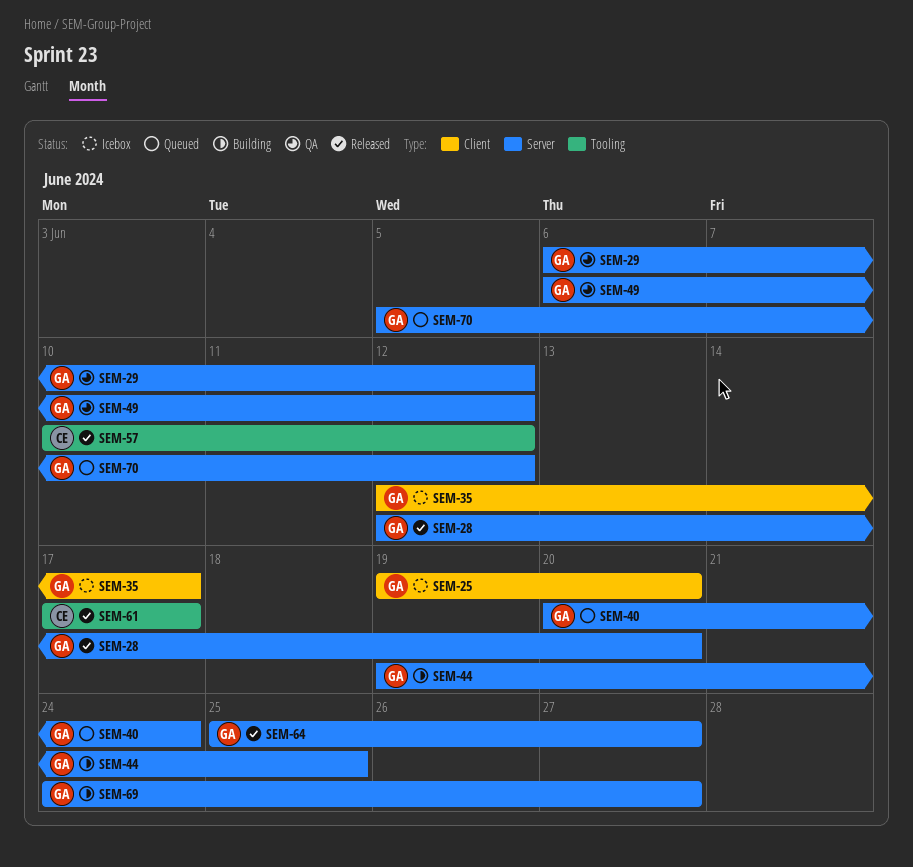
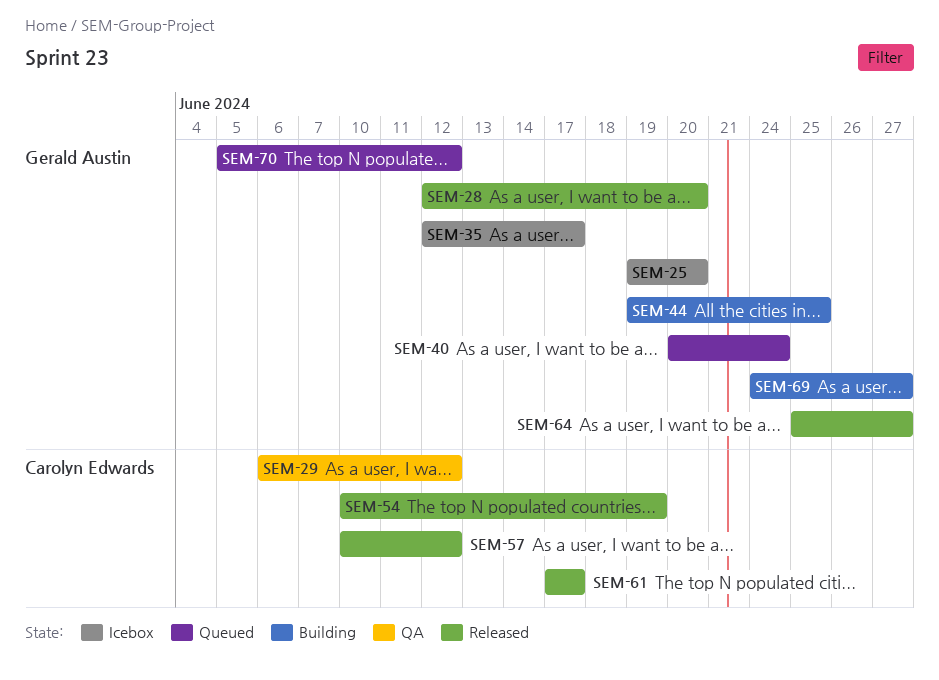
SEM-29, owner: Gerald Austin -> Carolyn Edwards
SEM-49: present -> none
SEM-54: none -> present

